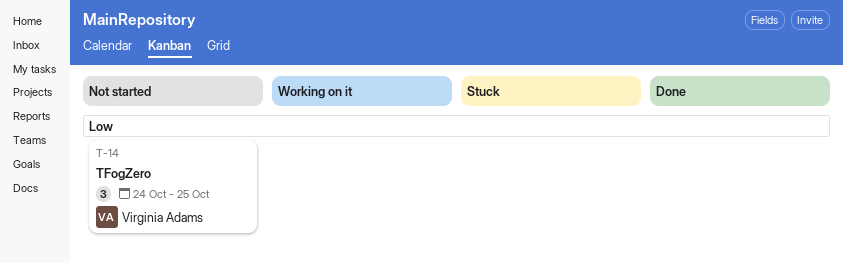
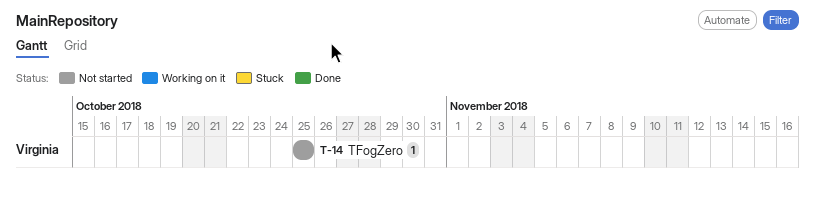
T-14, estimate: 3 -> 1
T-14, start: Oct 24 -> Oct 25

